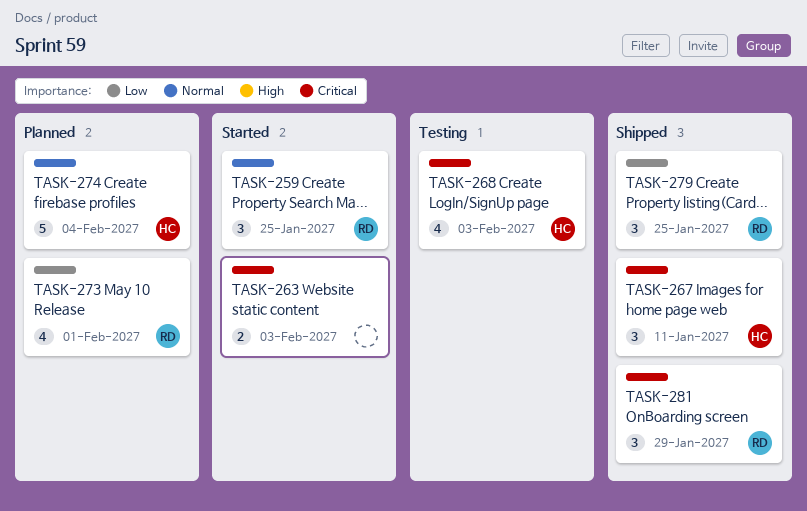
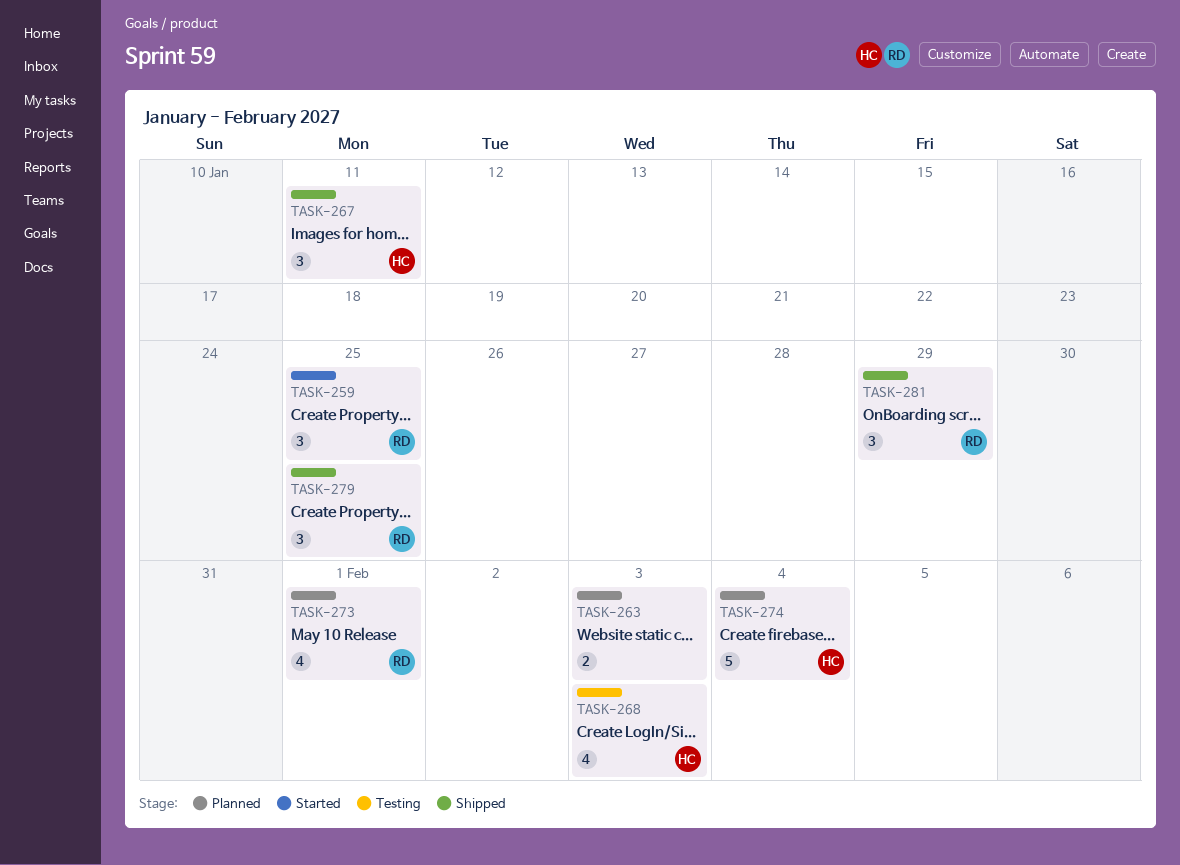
TASK-263, status: Started -> Planned

